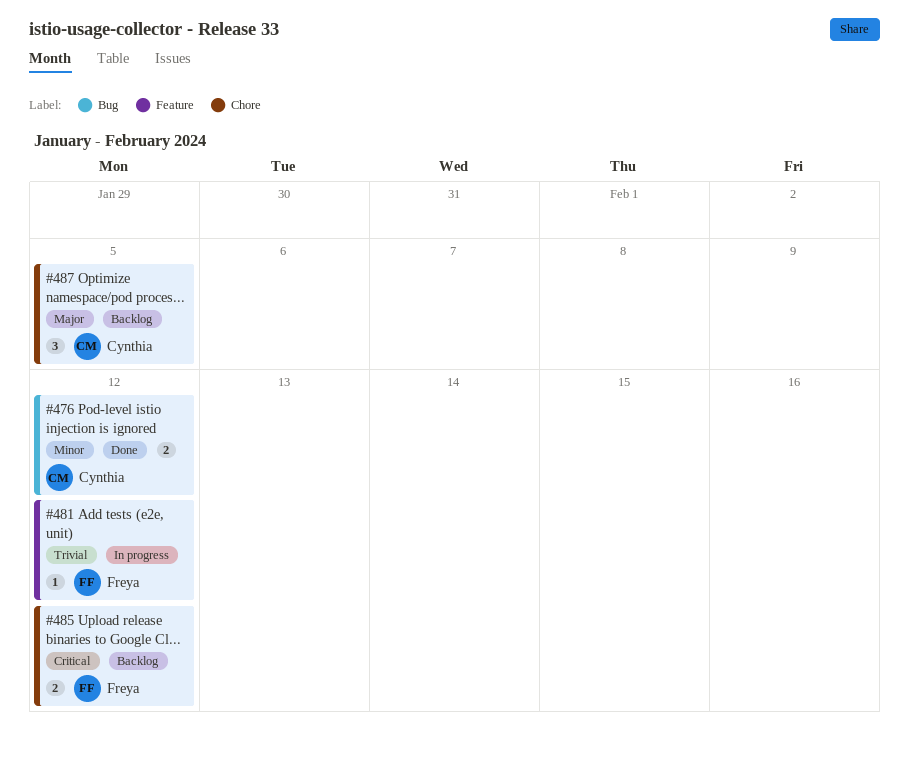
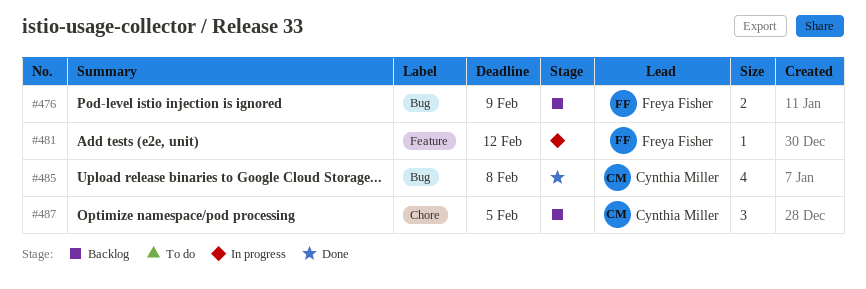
#476, status: Done -> Backlog
#476, owner: Cynthia Miller -> Freya Fisher
#476, due: Feb 12 -> Feb 9
#485, status: Backlog -> Done
#485, owner: Freya Fisher -> Cynthia Miller
#485, label: Chore -> Bug
#485, estimate: 2 -> 4
#485, due: Feb 12 -> Feb 8

